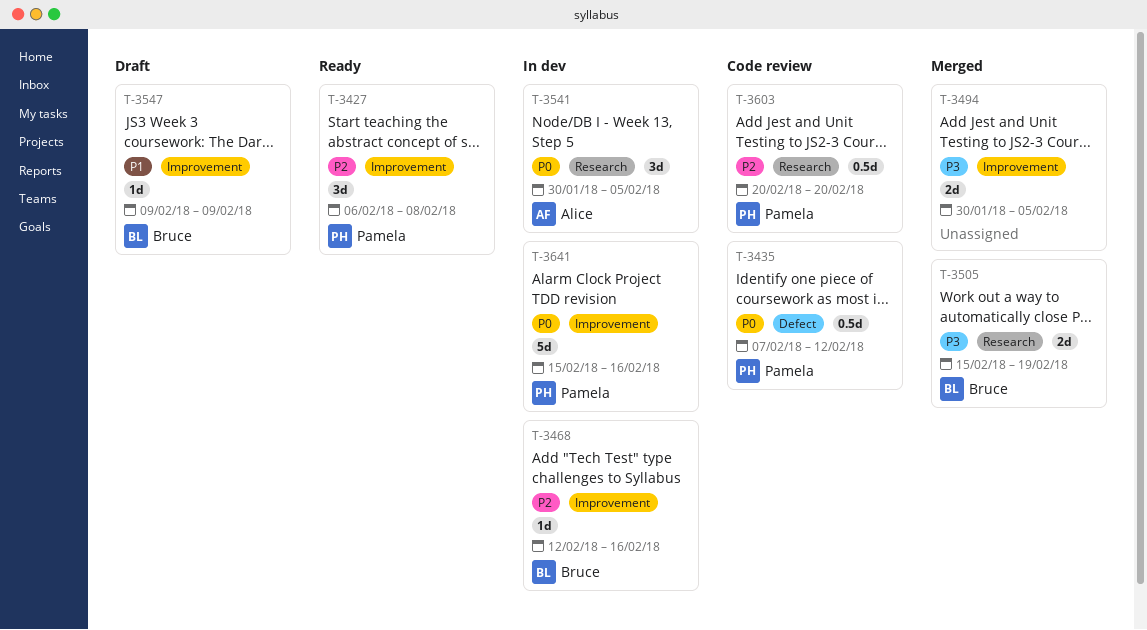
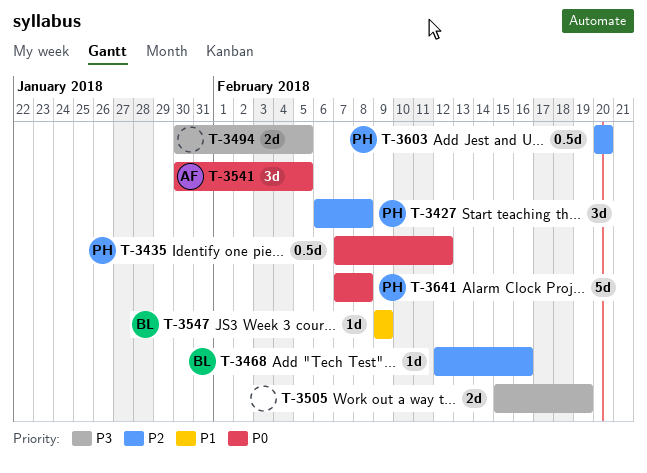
T-3505, owner: Bruce -> none
T-3641, start: Feb 15 -> Feb 7
T-3641, due: Feb 16 -> Feb 8

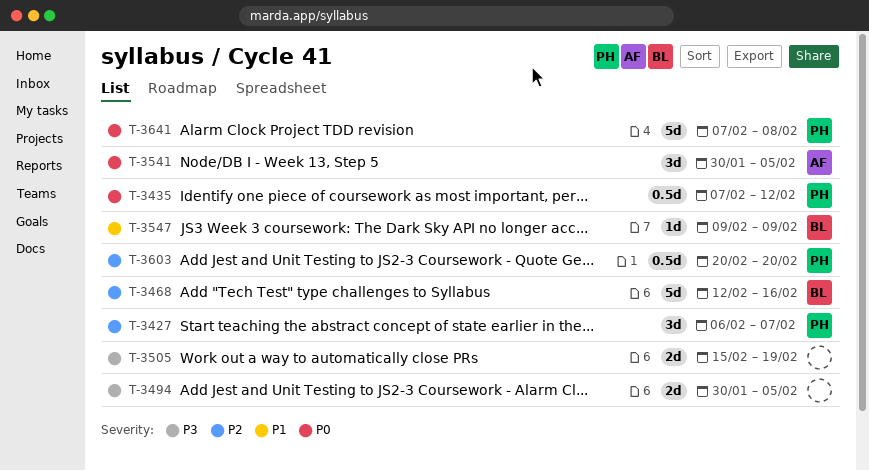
T-3427, due: Feb 8 -> Feb 7
T-3468, estimate: 1d -> 5d

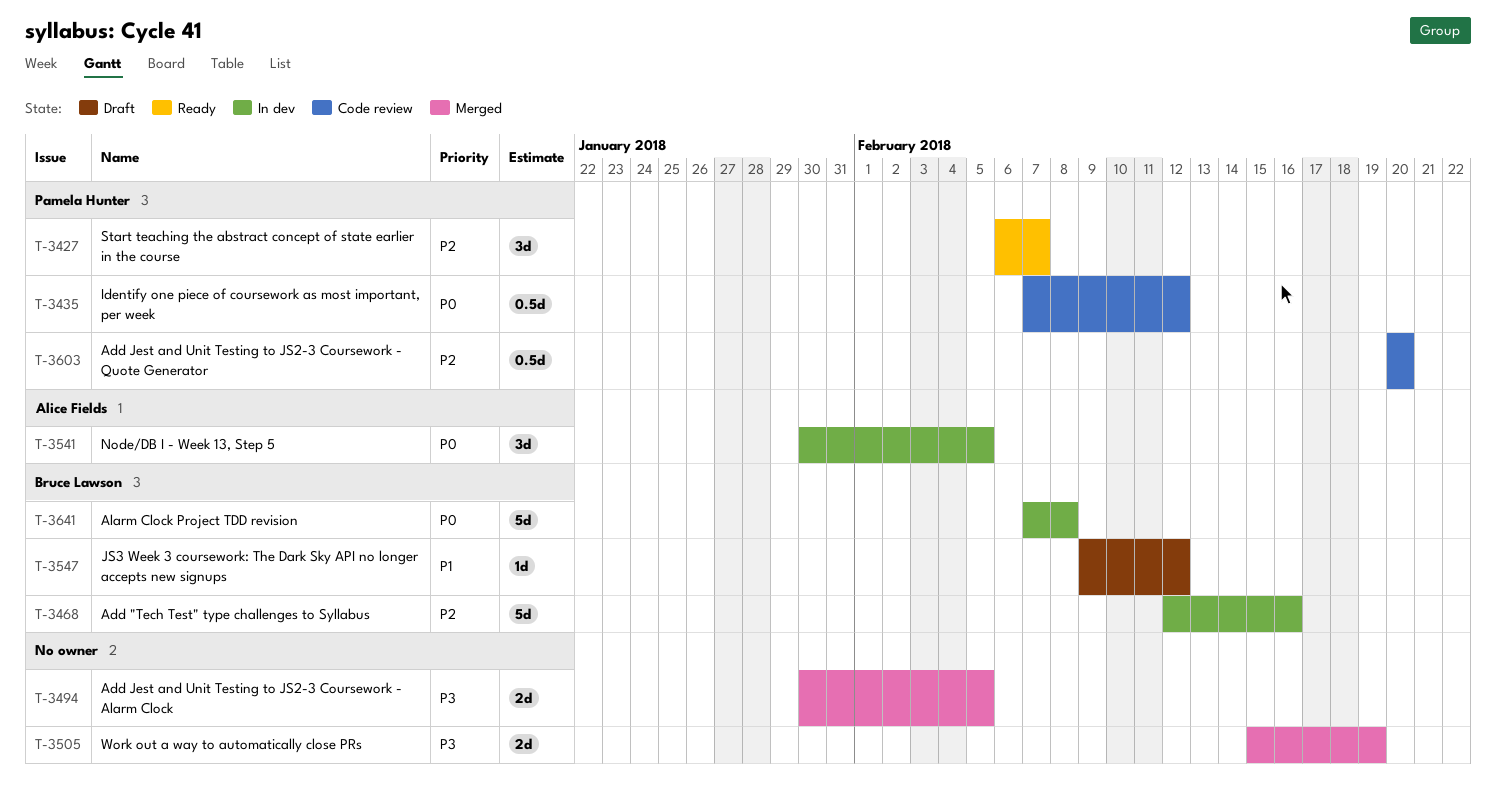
T-3547, due: Feb 9 -> Feb 12
T-3641, owner: Pamela Hunter -> Bruce Lawson

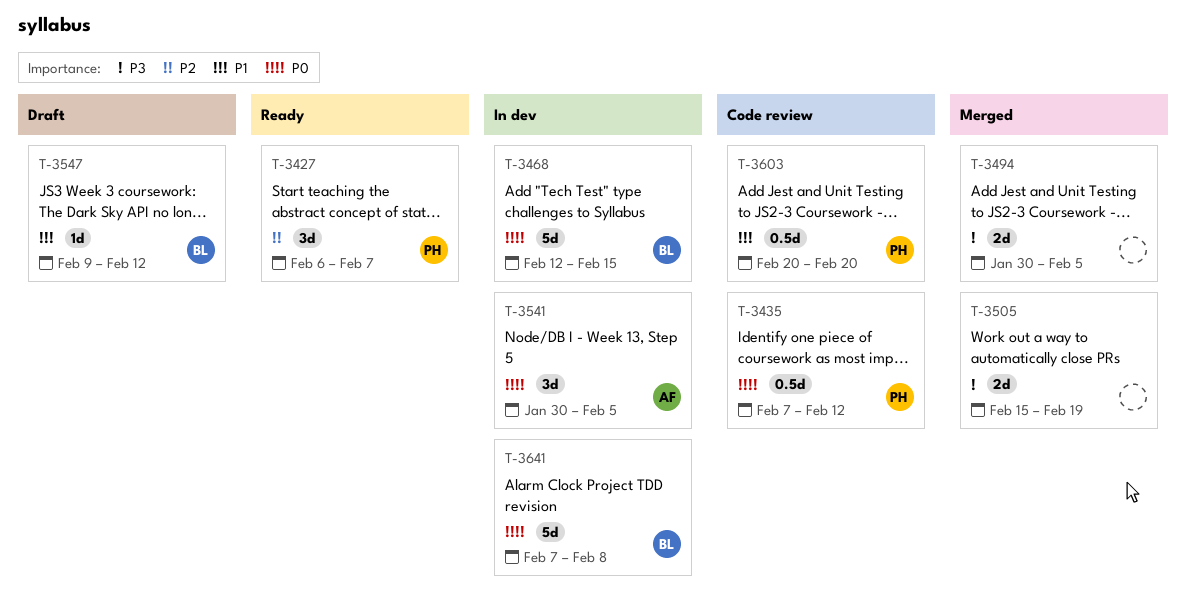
T-3468, priority: P2 -> P0
T-3468, due: Feb 16 -> Feb 15
T-3603, priority: P2 -> P1

